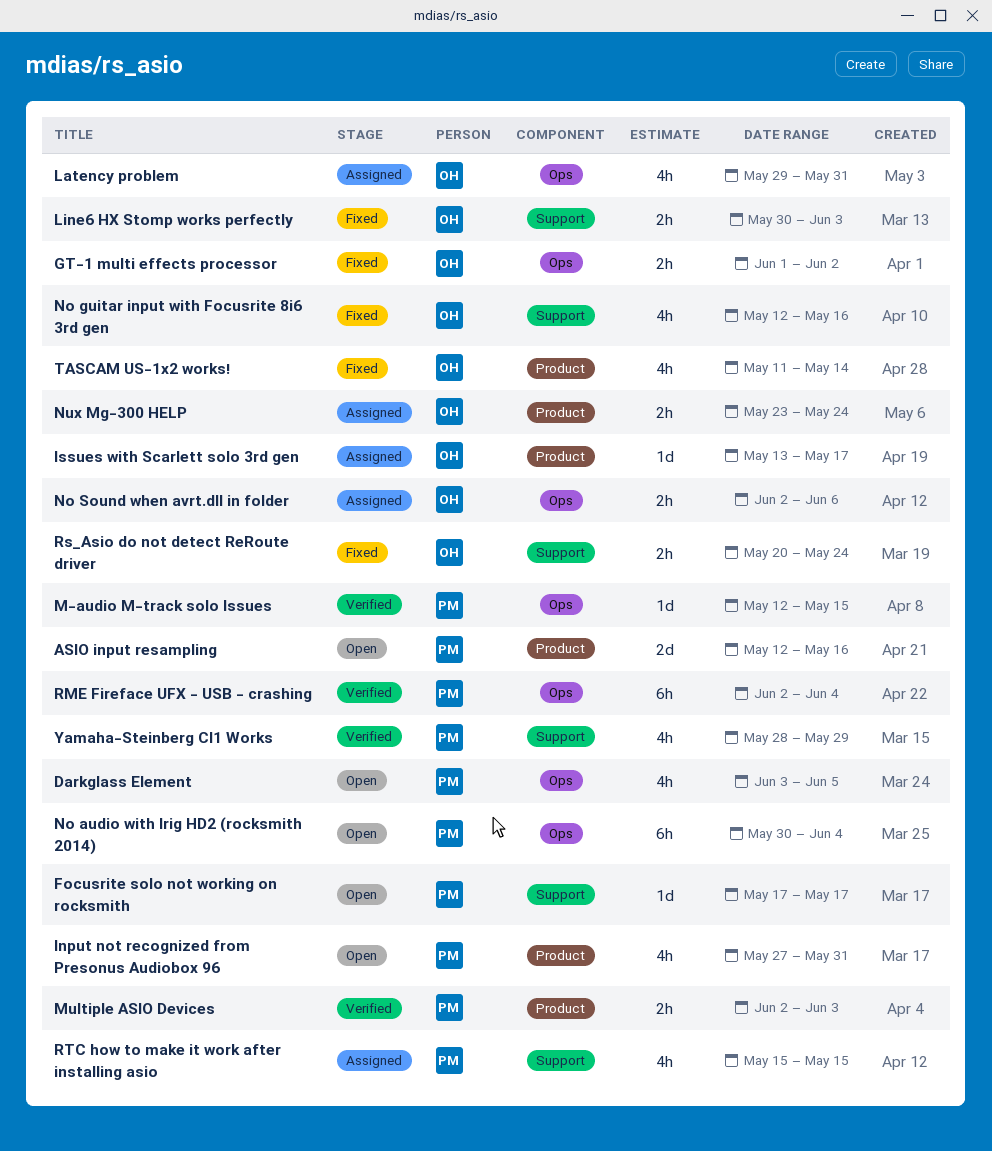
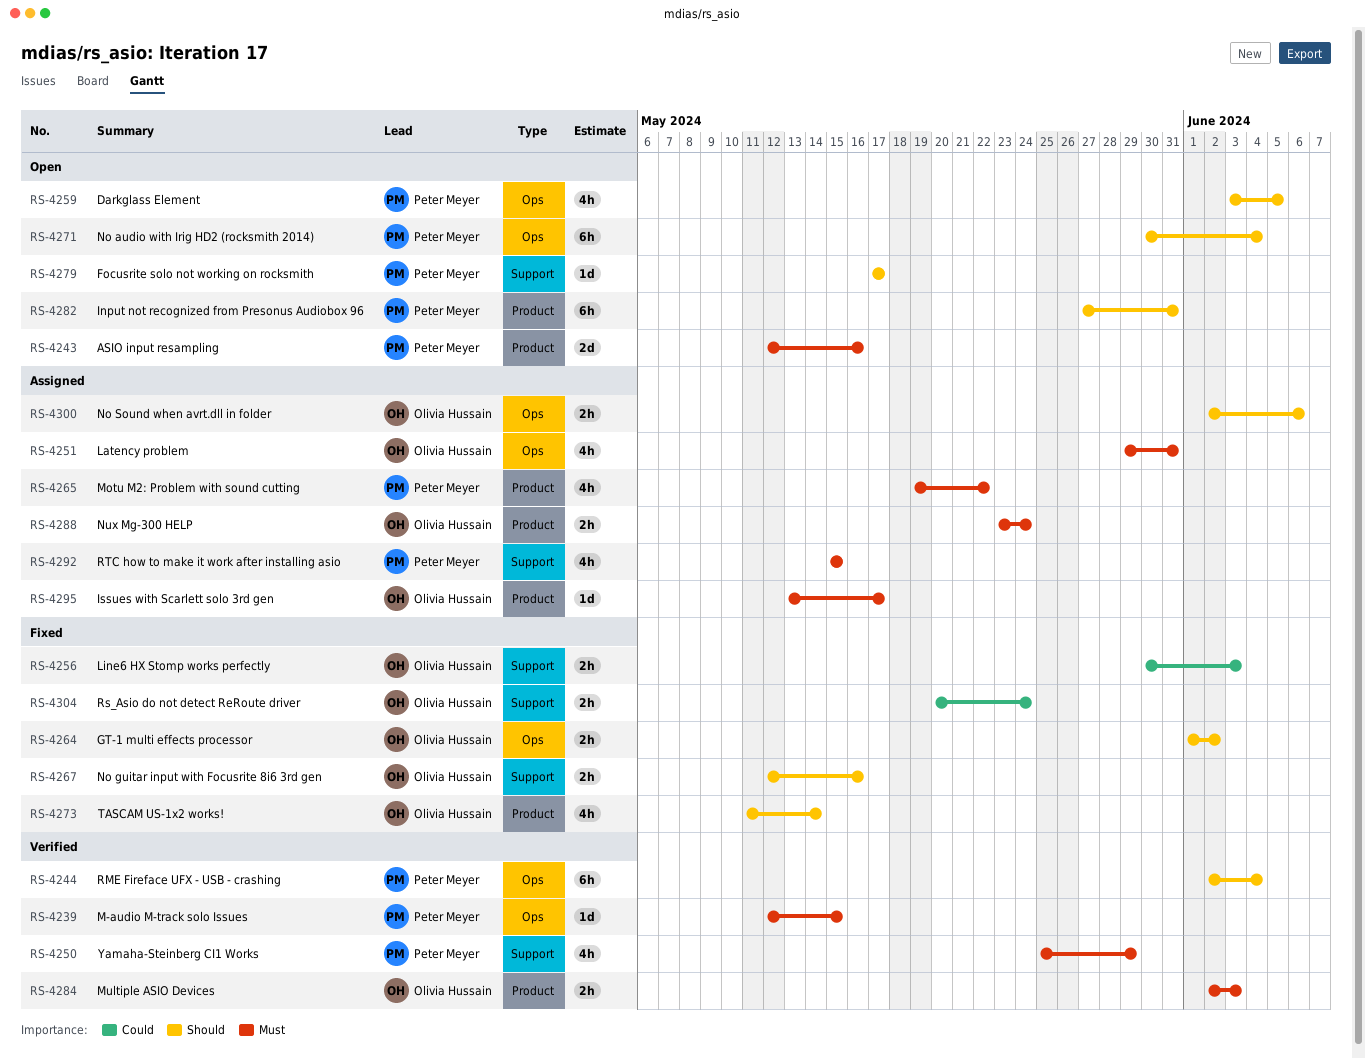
Input not recognized from Presonus Audiobox 96, estimate: 4h -> 6h
Motu M2: Problem with sound cutting: none -> present
Multiple ASIO Devices, owner: Peter Meyer -> Olivia Hussain
No guitar input with Focusrite 8i6 3rd gen, estimate: 4h -> 2h
Yamaha-Steinberg CI1 Works, start: May 28 -> May 25

